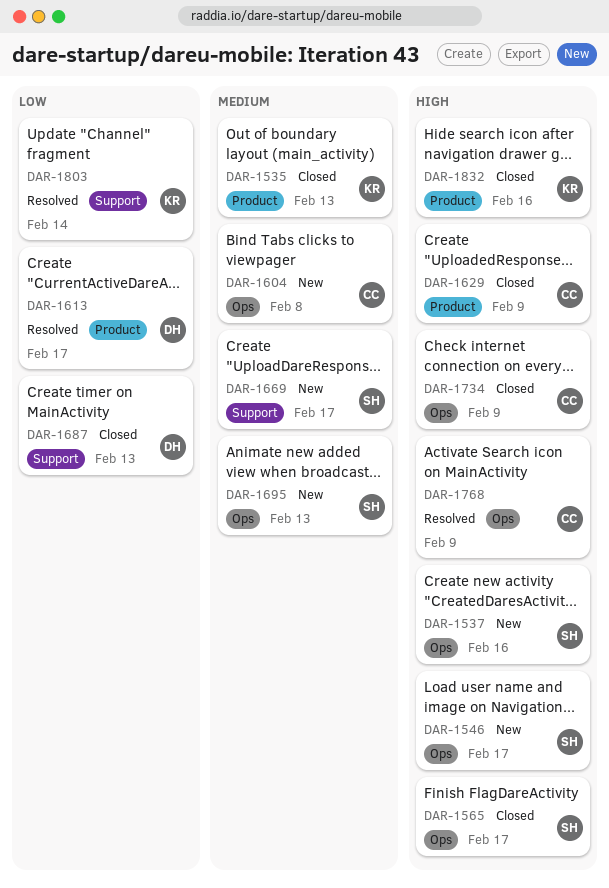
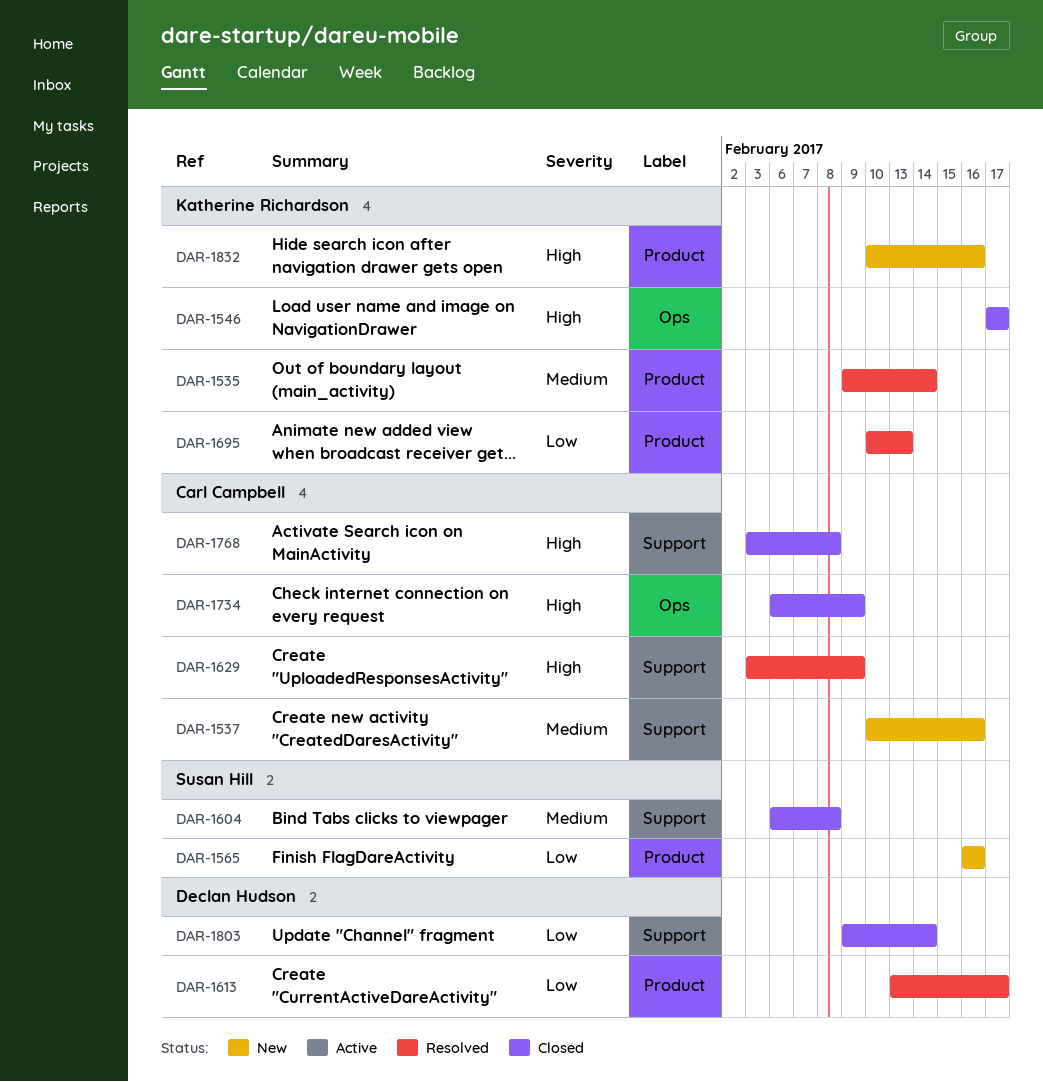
DAR-1535, status: Closed -> Resolved
DAR-1535, due: Feb 13 -> Feb 14
DAR-1537, owner: Susan Hill -> Carl Campbell
DAR-1537, priority: High -> Medium
DAR-1537, label: Ops -> Support
DAR-1546, status: New -> Closed
DAR-1546, owner: Susan Hill -> Katherine Richardson
DAR-1565, status: Closed -> New
DAR-1565, priority: High -> Low
DAR-1565, label: Ops -> Product
DAR-1565, due: Feb 17 -> Feb 16
DAR-1604, status: New -> Closed
DAR-1604, owner: Carl Campbell -> Susan Hill
DAR-1604, label: Ops -> Support
DAR-1629, status: Closed -> Resolved
DAR-1629, label: Product -> Support
DAR-1669: present -> none
DAR-1687: present -> none
DAR-1695, status: New -> Resolved
DAR-1695, owner: Susan Hill -> Katherine Richardson
DAR-1695, priority: Medium -> Low
DAR-1695, label: Ops -> Product
DAR-1768, status: Resolved -> Closed
DAR-1768, label: Ops -> Support
DAR-1768, due: Feb 9 -> Feb 8
DAR-1803, status: Resolved -> Closed
DAR-1803, owner: Katherine Richardson -> Declan Hudson
DAR-1832, status: Closed -> New

